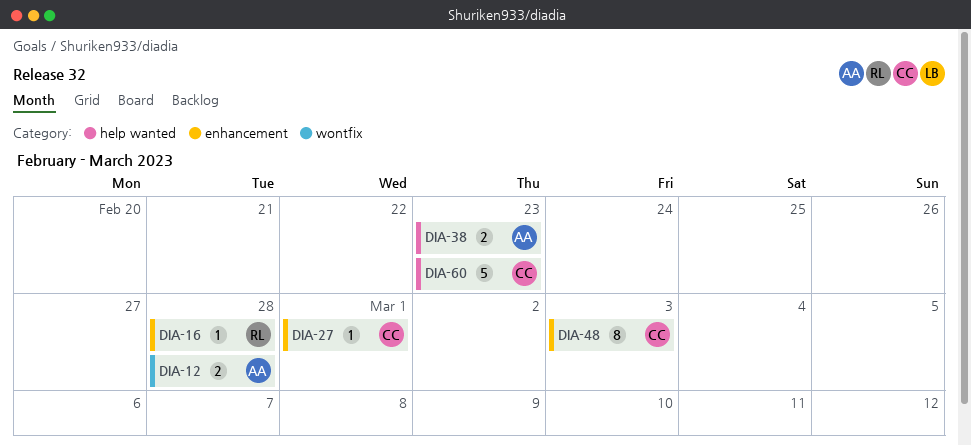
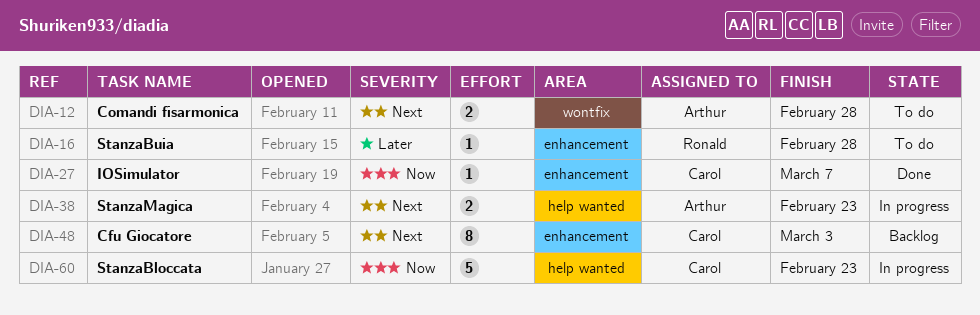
DIA-27, due: Mar 1 -> Mar 7

